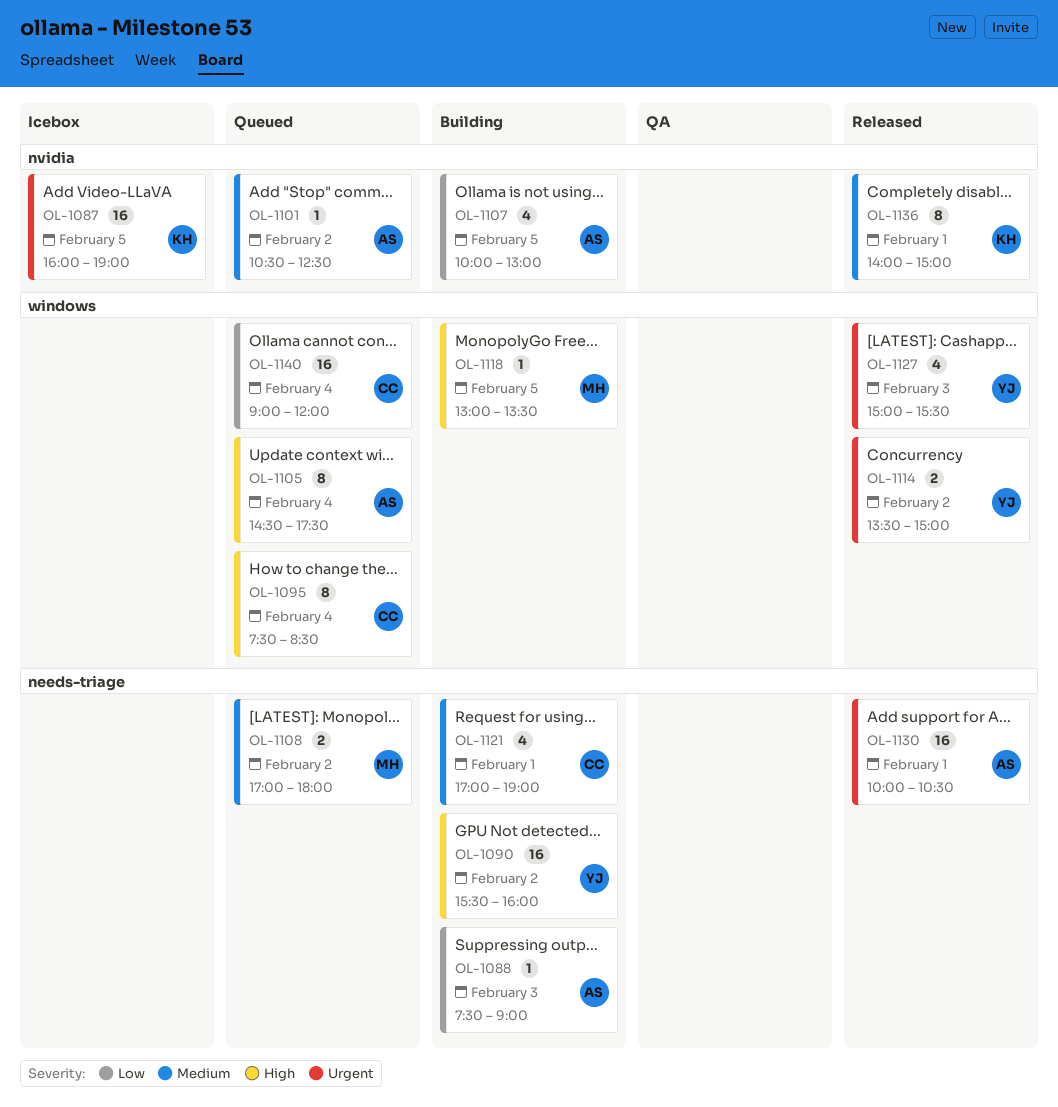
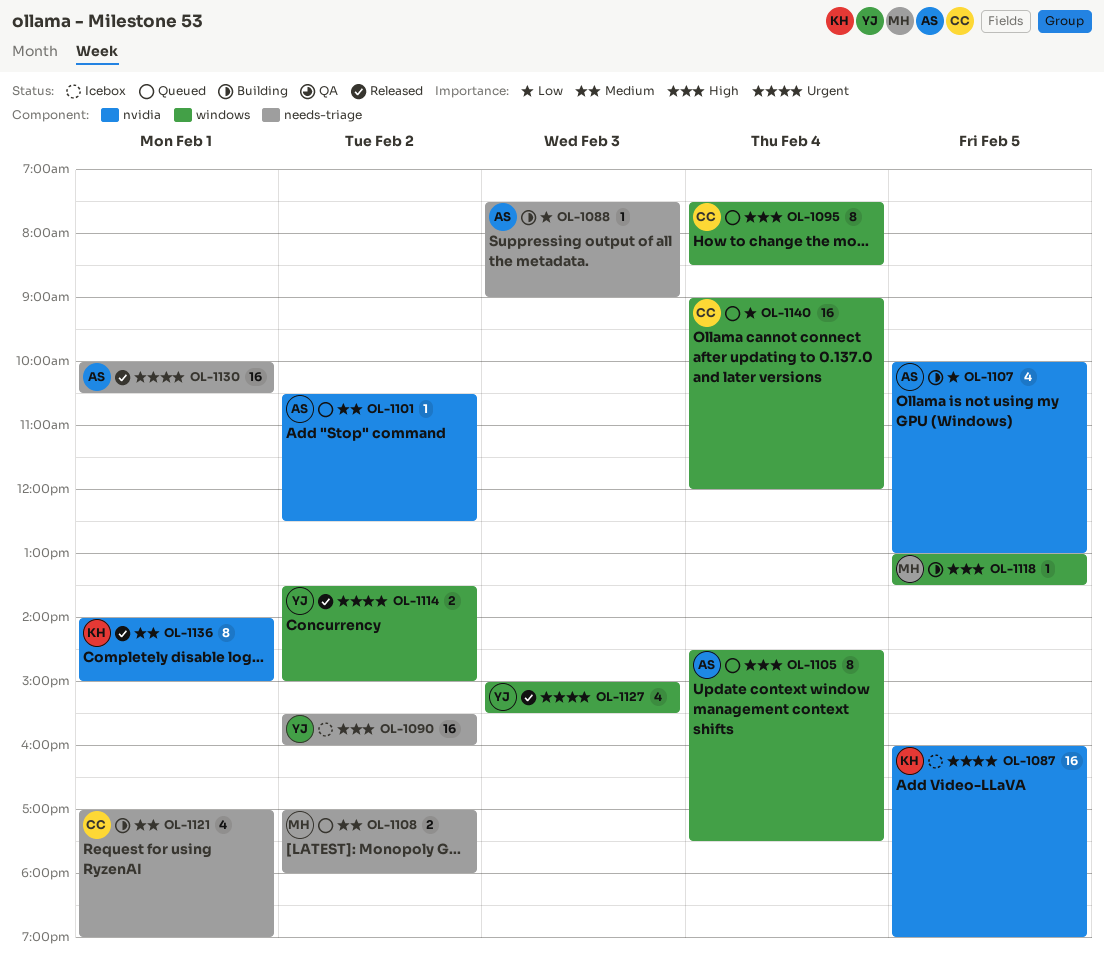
OL-1090, status: Building -> Icebox

